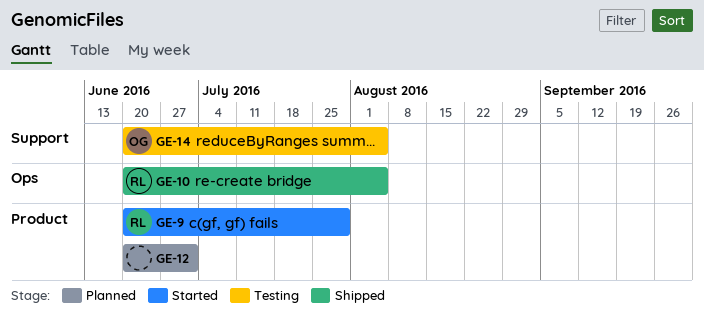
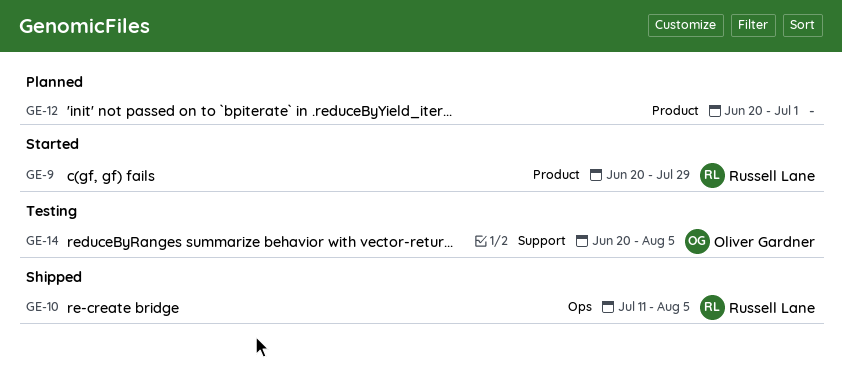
GE-10, start: Jun 20 -> Jul 11

